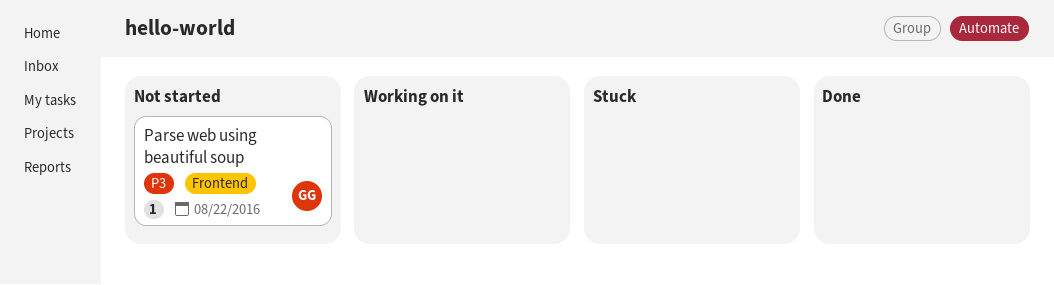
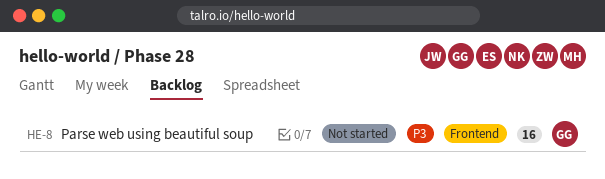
Parse web using beautiful soup, estimate: 1 -> 16

